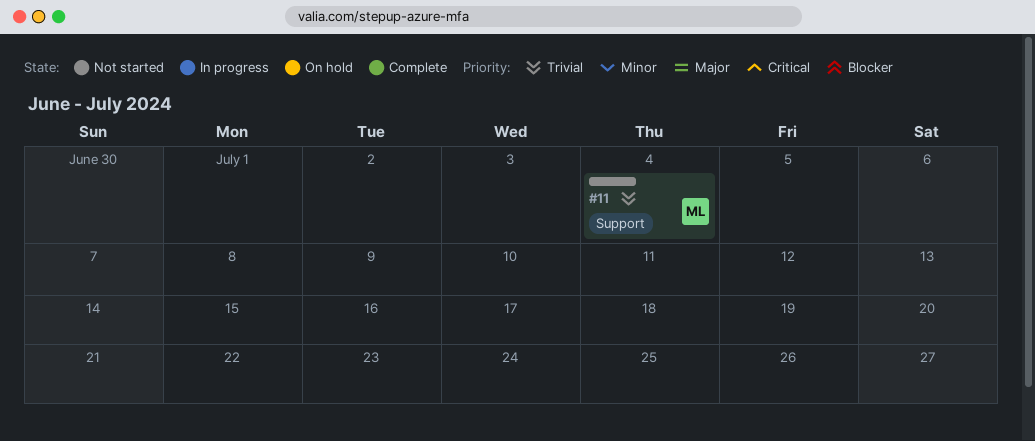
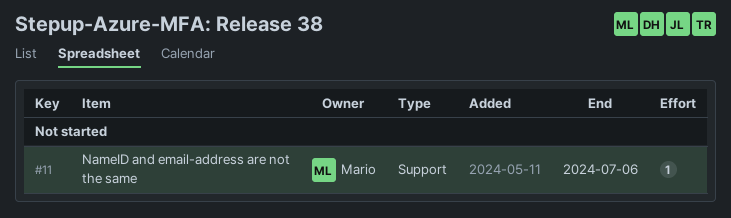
#11, due: Jul 4 -> Jul 6

